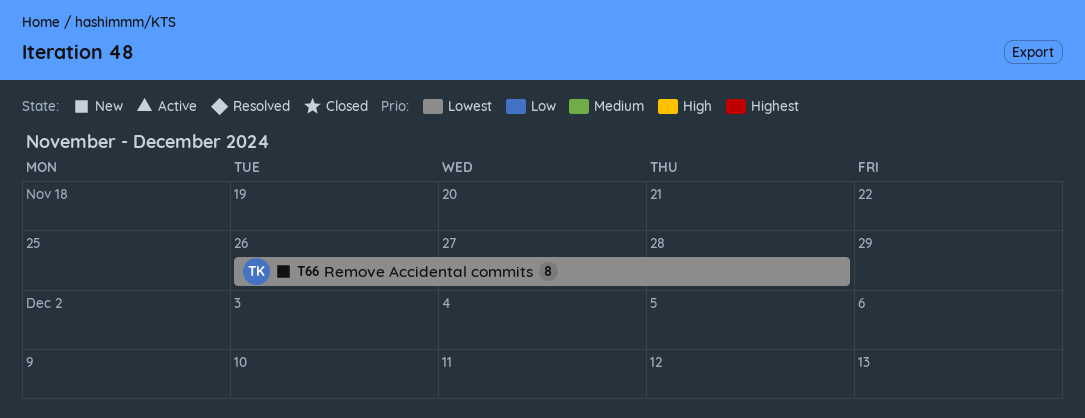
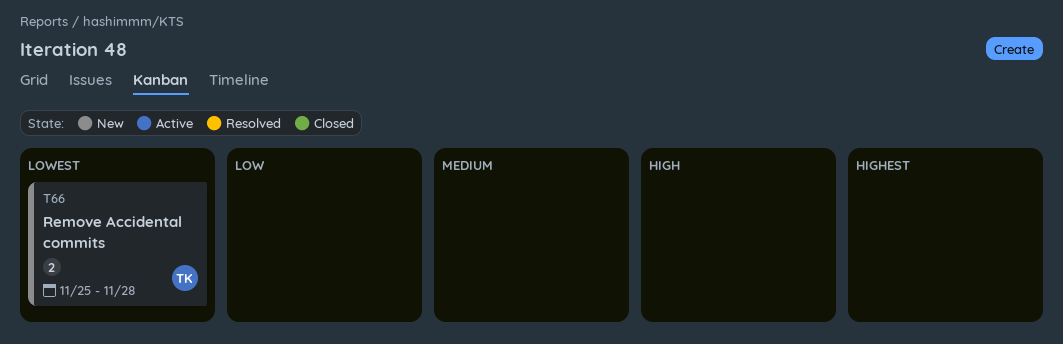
T66, estimate: 8 -> 2
T66, start: Nov 26 -> Nov 25

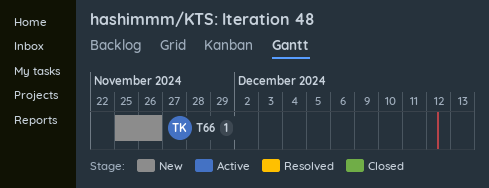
T66, estimate: 2 -> 1
T66, due: Nov 28 -> Nov 26

